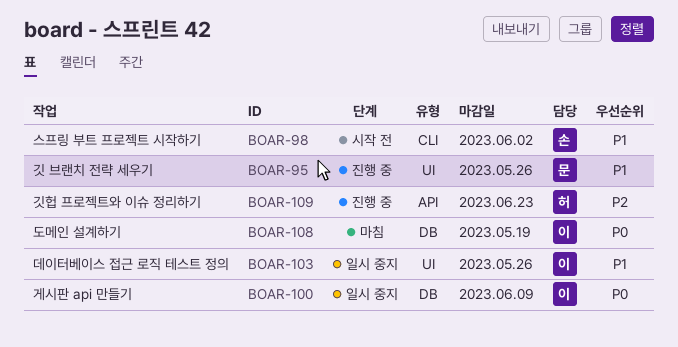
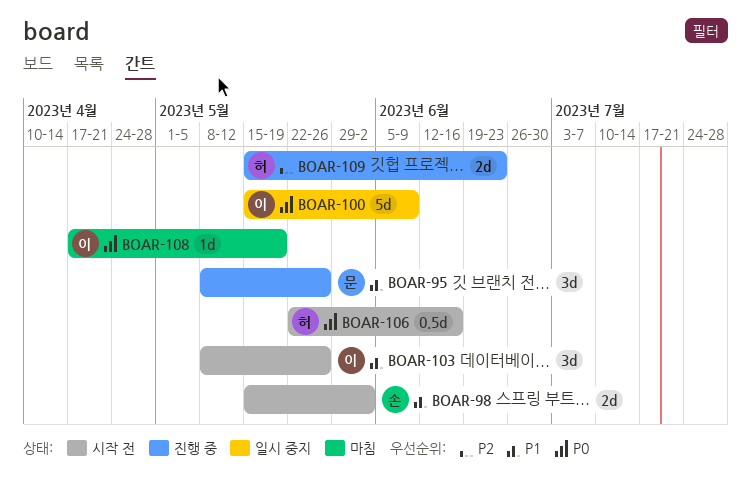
BOAR-103, status: 일시 중지 -> 시작 전
BOAR-106: none -> present

